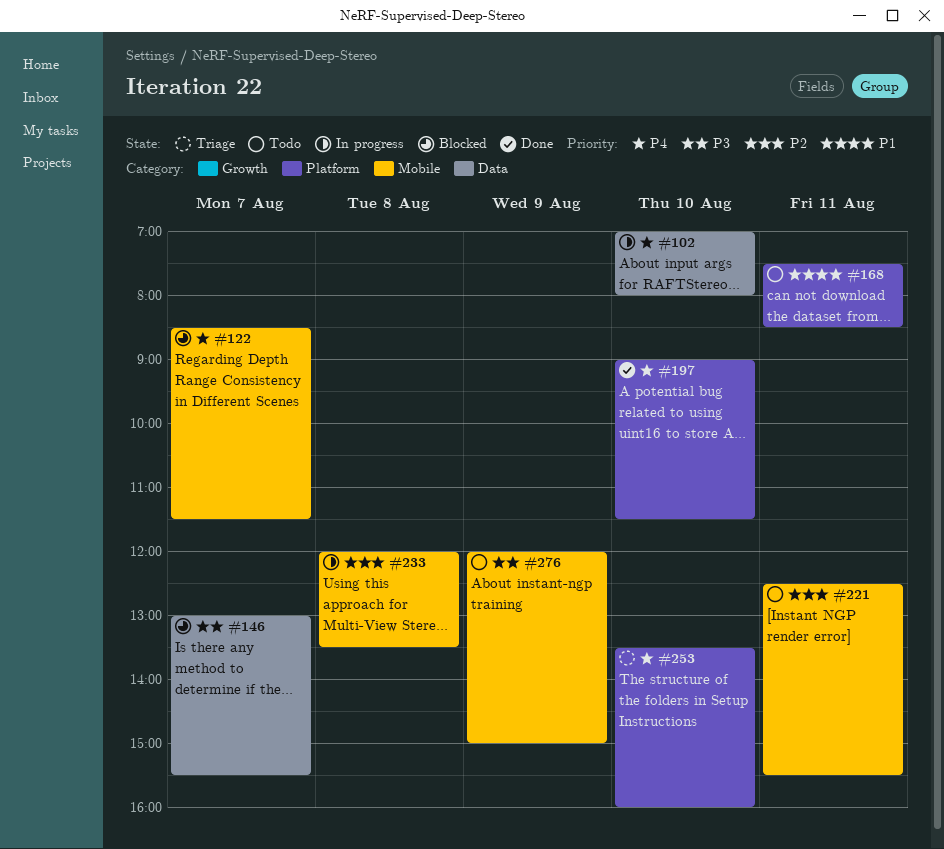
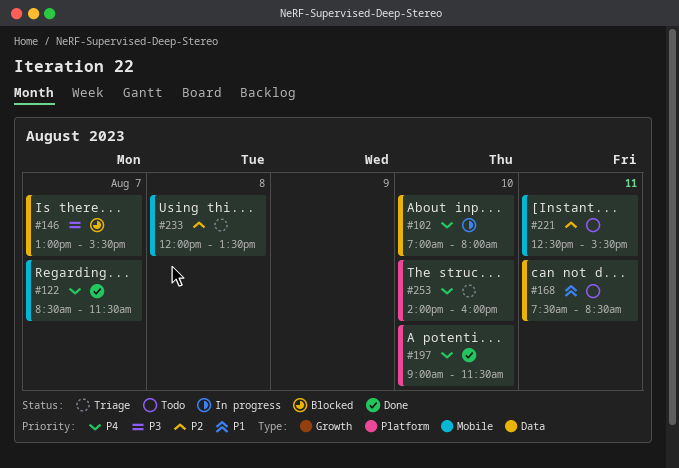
#122, status: Blocked -> Done
#168, label: Platform -> Data
#233, status: In progress -> Triage
#253, begins: 13:30 -> 14:00
#276: present -> none

